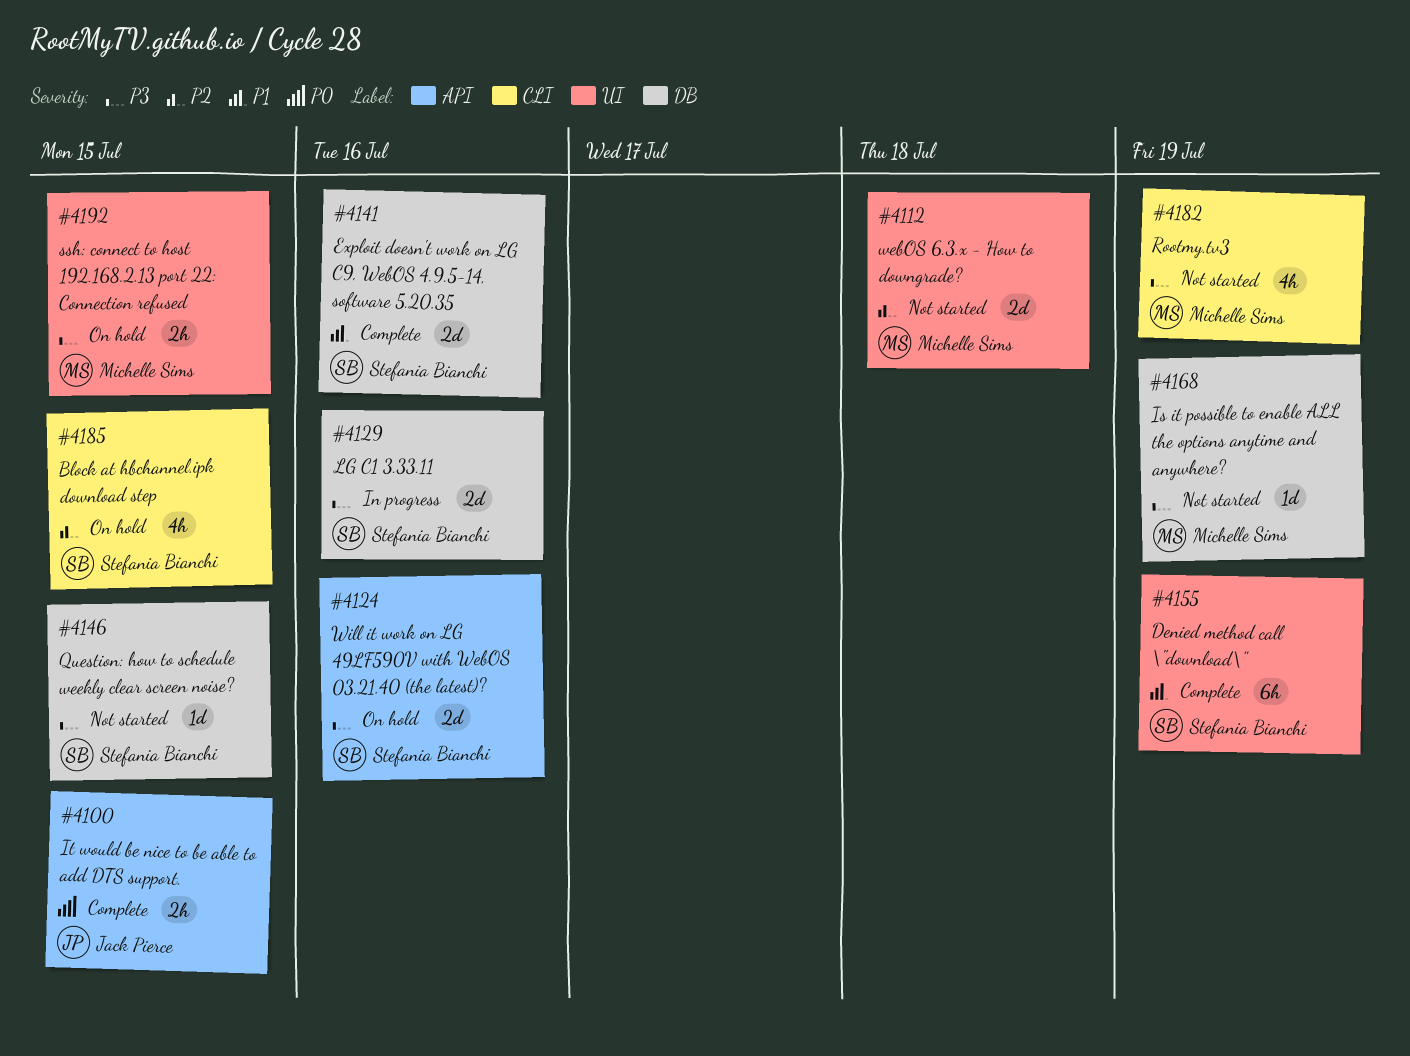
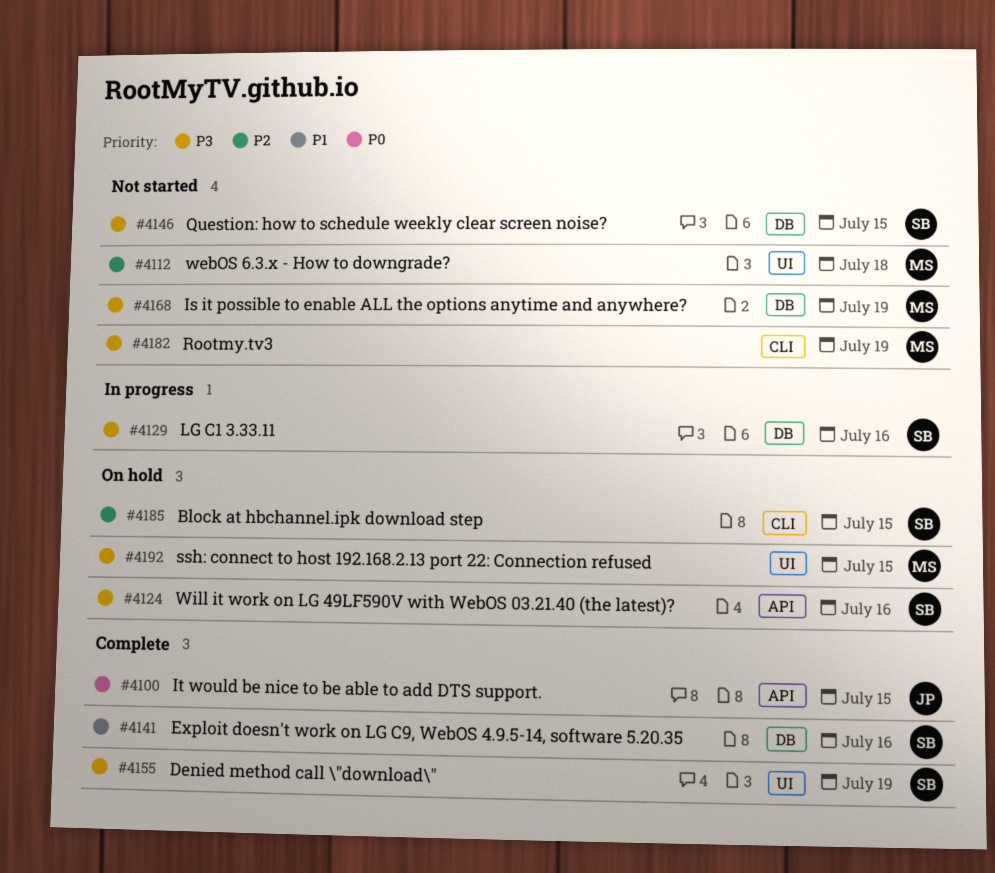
#4155, priority: P1 -> P3

